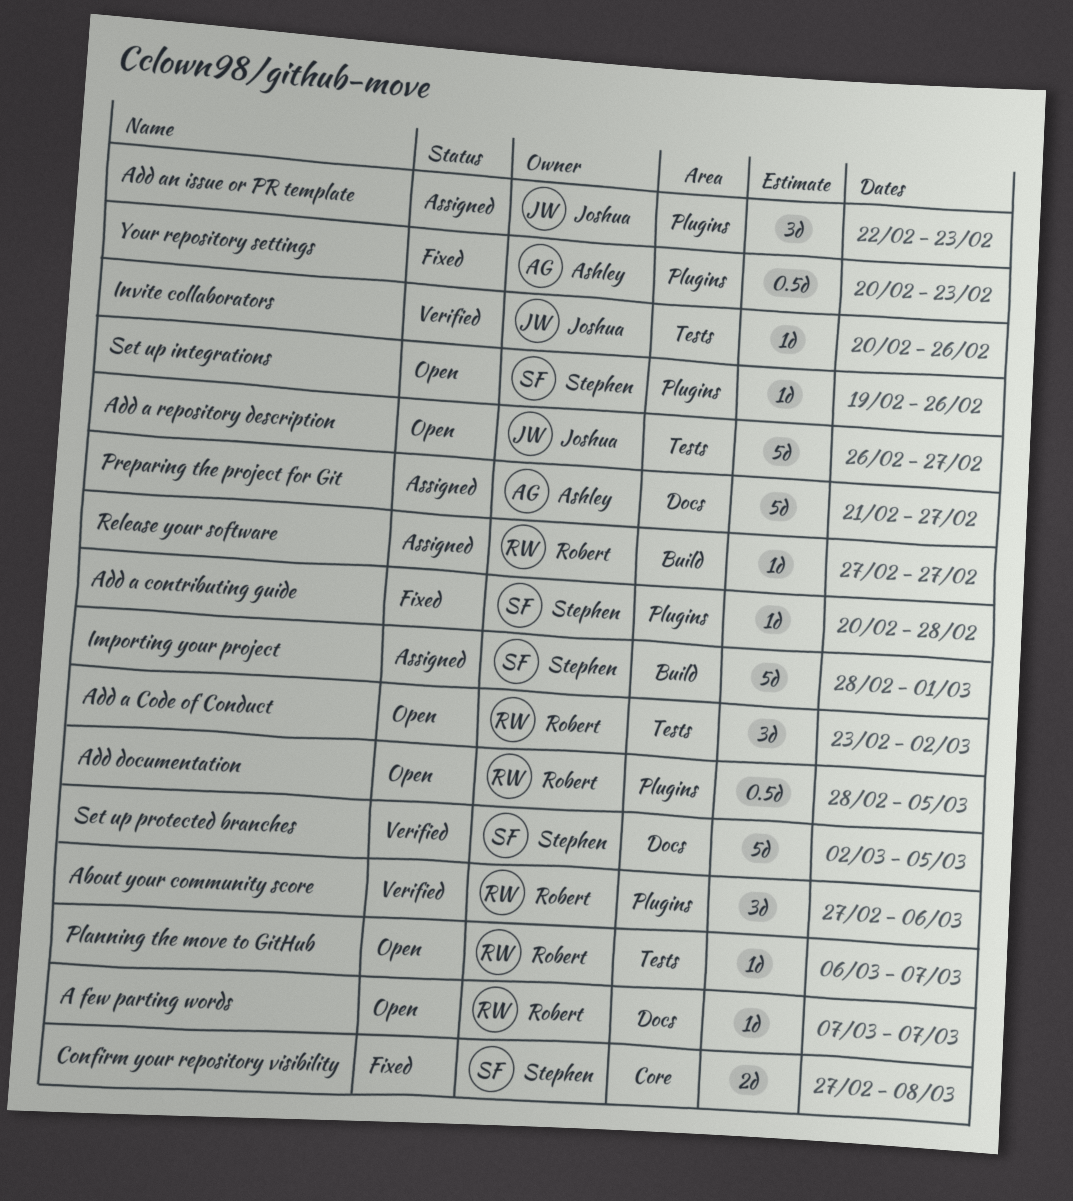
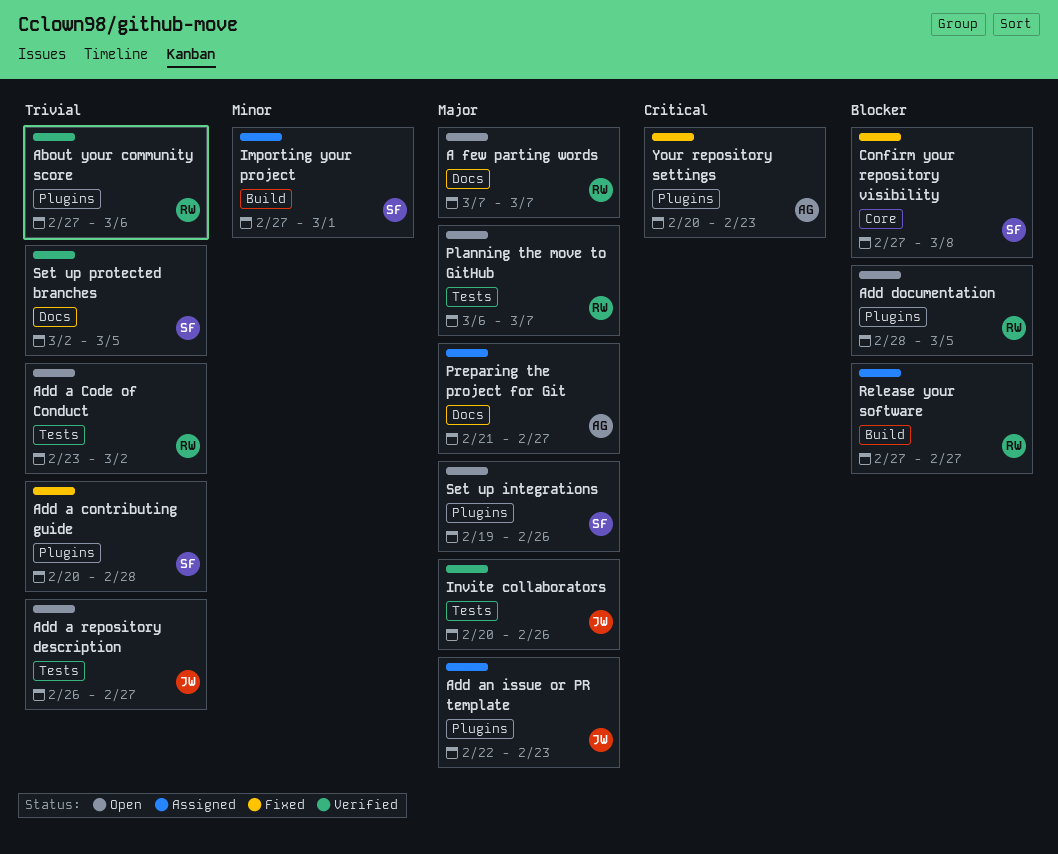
Importing your project, start: Feb 28 -> Feb 27

